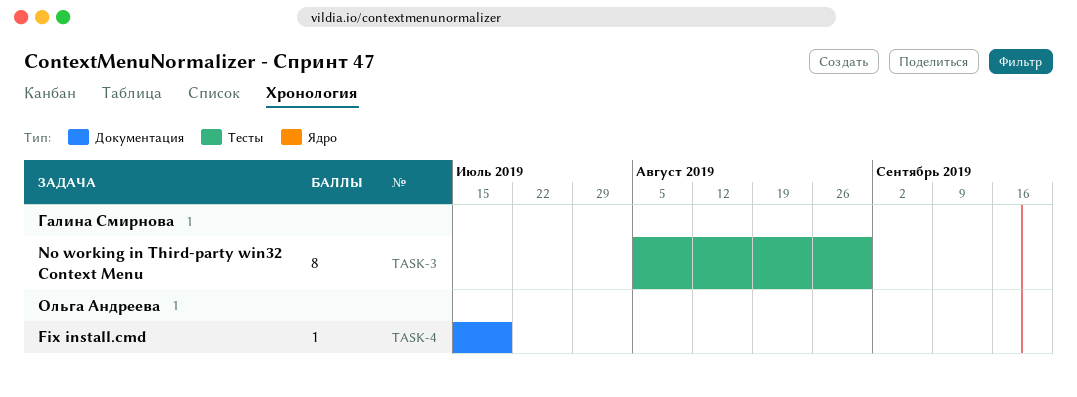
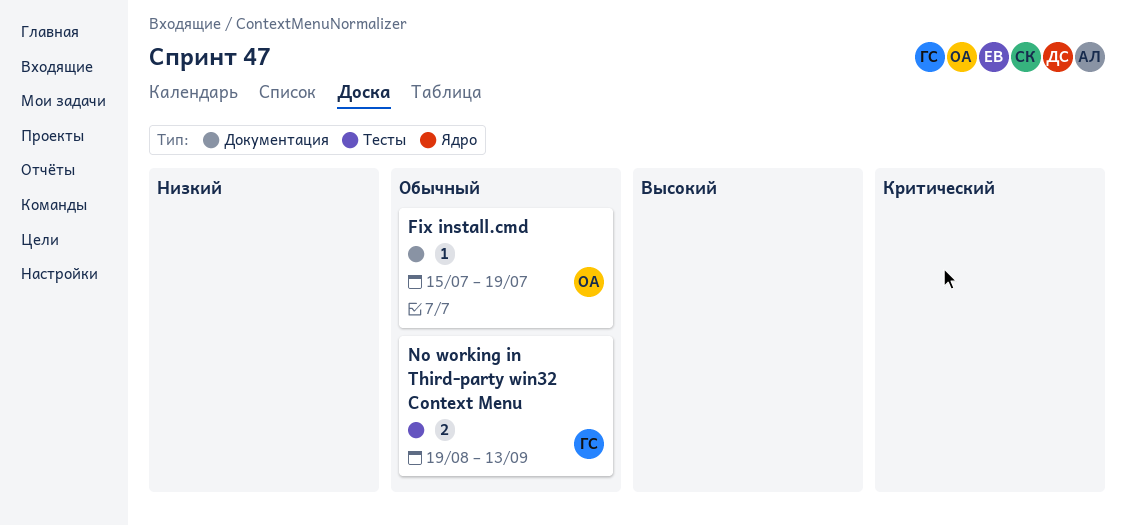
No working in Third-party win32 Context Menu, estimate: 8 -> 2
No working in Third-party win32 Context Menu, start: Aug 5 -> Aug 19
No working in Third-party win32 Context Menu, due: Aug 30 -> Sep 13

